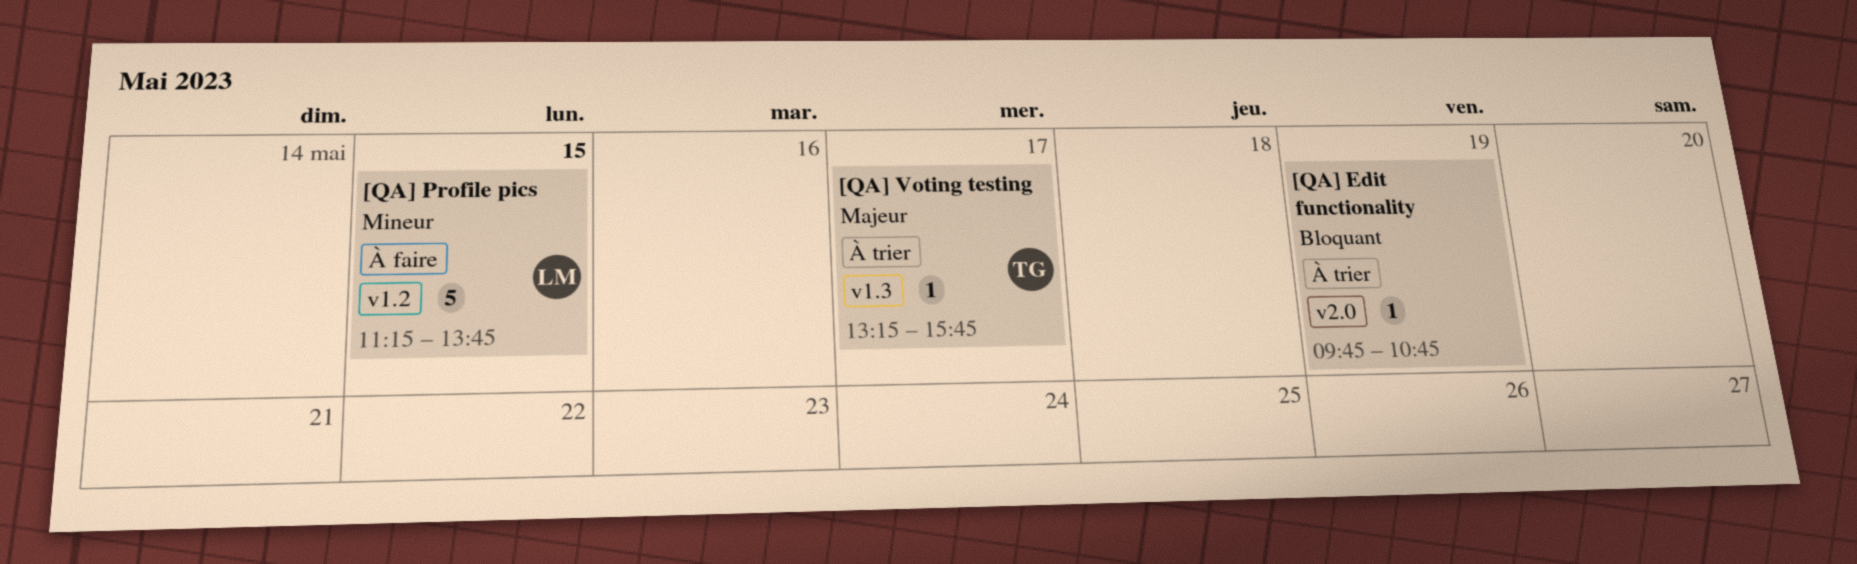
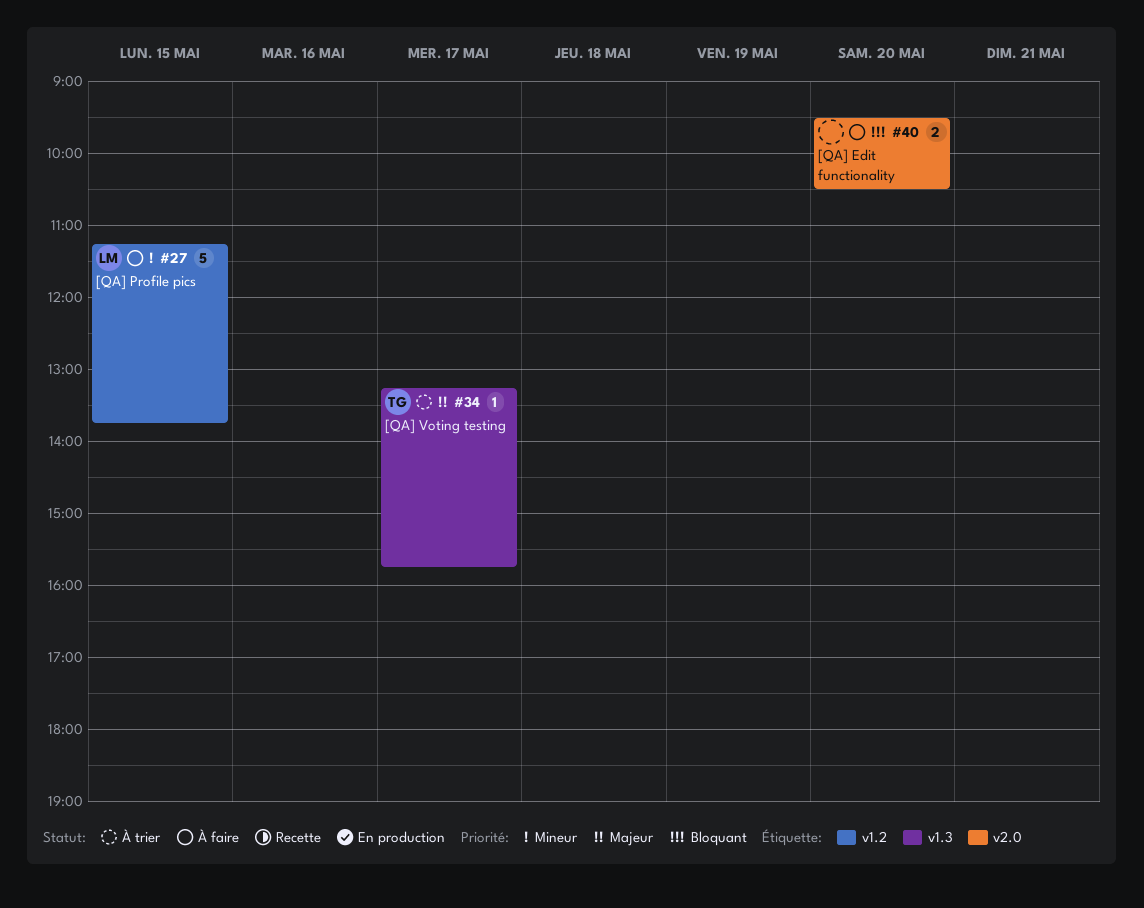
[QA] Edit functionality, status: À trier -> À faire
[QA] Edit functionality, estimate: 1 -> 2
[QA] Edit functionality, day: May 19 -> May 20
[QA] Edit functionality, begins: 09:45 -> 09:30
[QA] Edit functionality, ends: 10:45 -> 10:30

